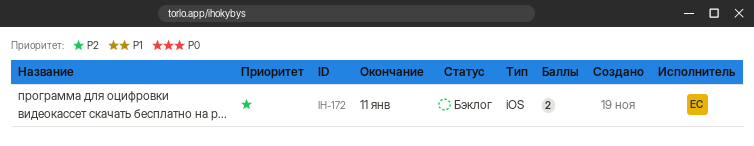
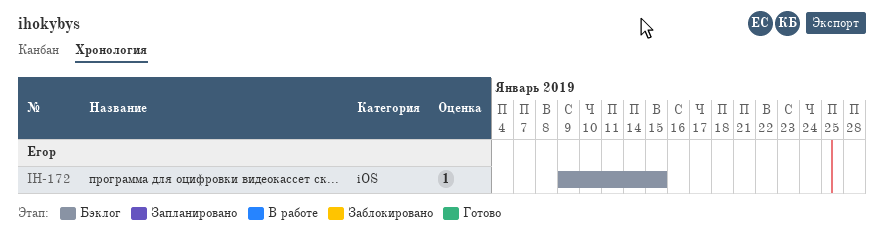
IH-172, estimate: 2 -> 1
IH-172, due: Jan 11 -> Jan 15

